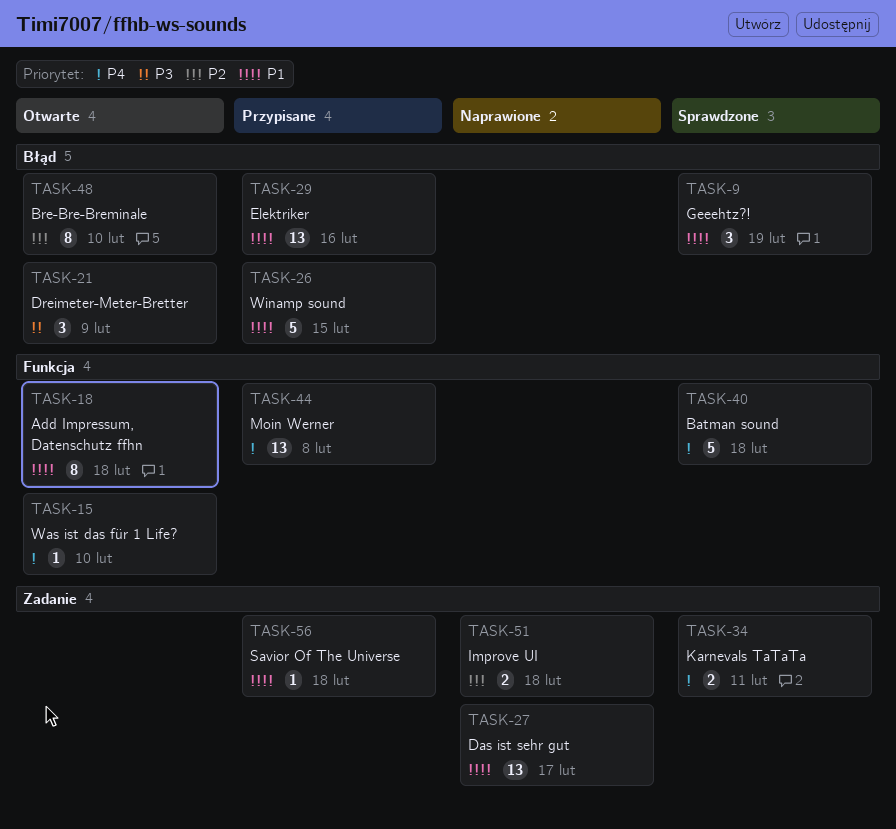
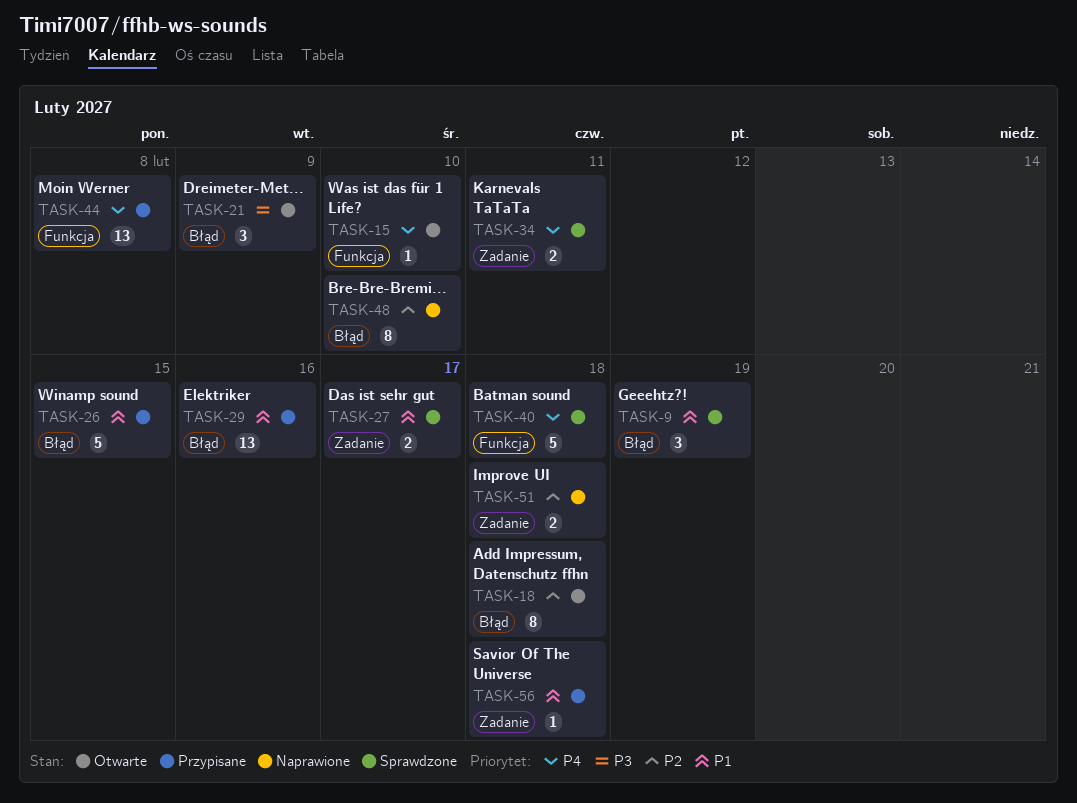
TASK-18, priority: P1 -> P2
TASK-18, label: Funkcja -> Błąd
TASK-27, status: Naprawione -> Sprawdzone
TASK-27, estimate: 13 -> 2
TASK-48, status: Otwarte -> Naprawione

